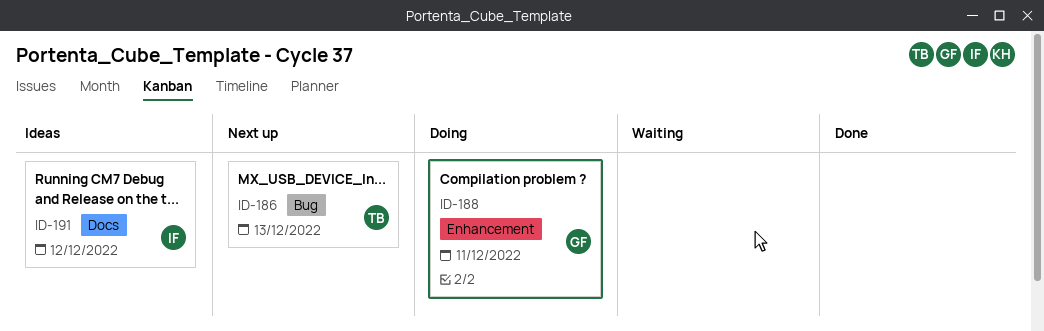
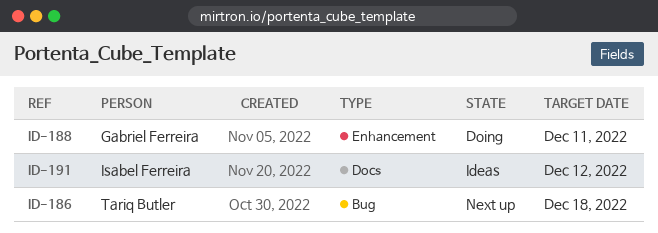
ID-186, due: Dec 13 -> Dec 18

